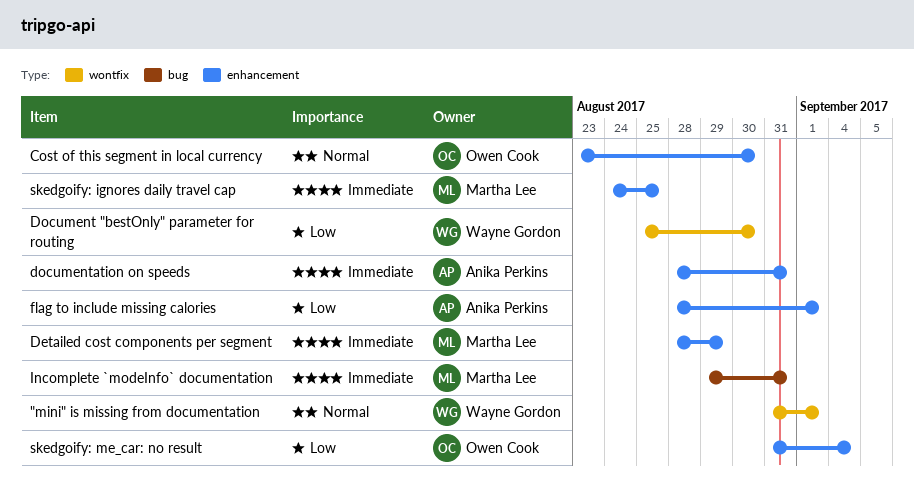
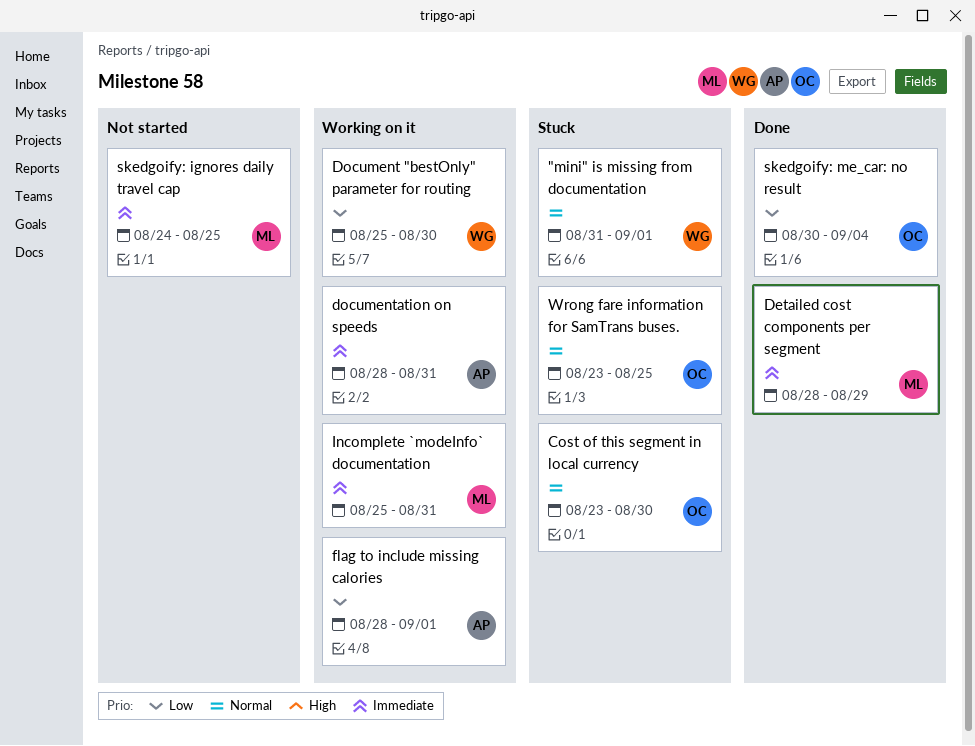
Incomplete `modeInfo` documentation, start: Aug 29 -> Aug 25
skedgoify: me_car: no result, start: Aug 31 -> Aug 30
Wrong fare information for SamTrans buses.: none -> present

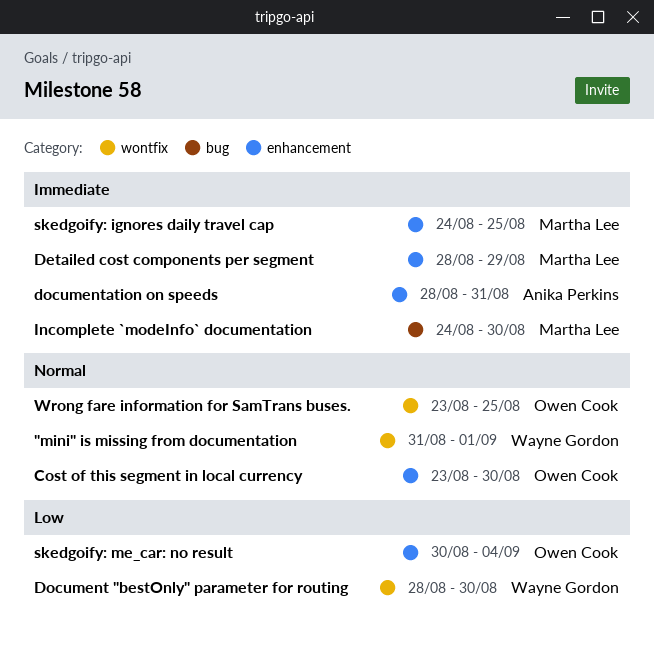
Document "bestOnly" parameter for routing, start: Aug 25 -> Aug 28
flag to include missing calories: present -> none
Incomplete `modeInfo` documentation, start: Aug 25 -> Aug 24
Incomplete `modeInfo` documentation, due: Aug 31 -> Aug 30

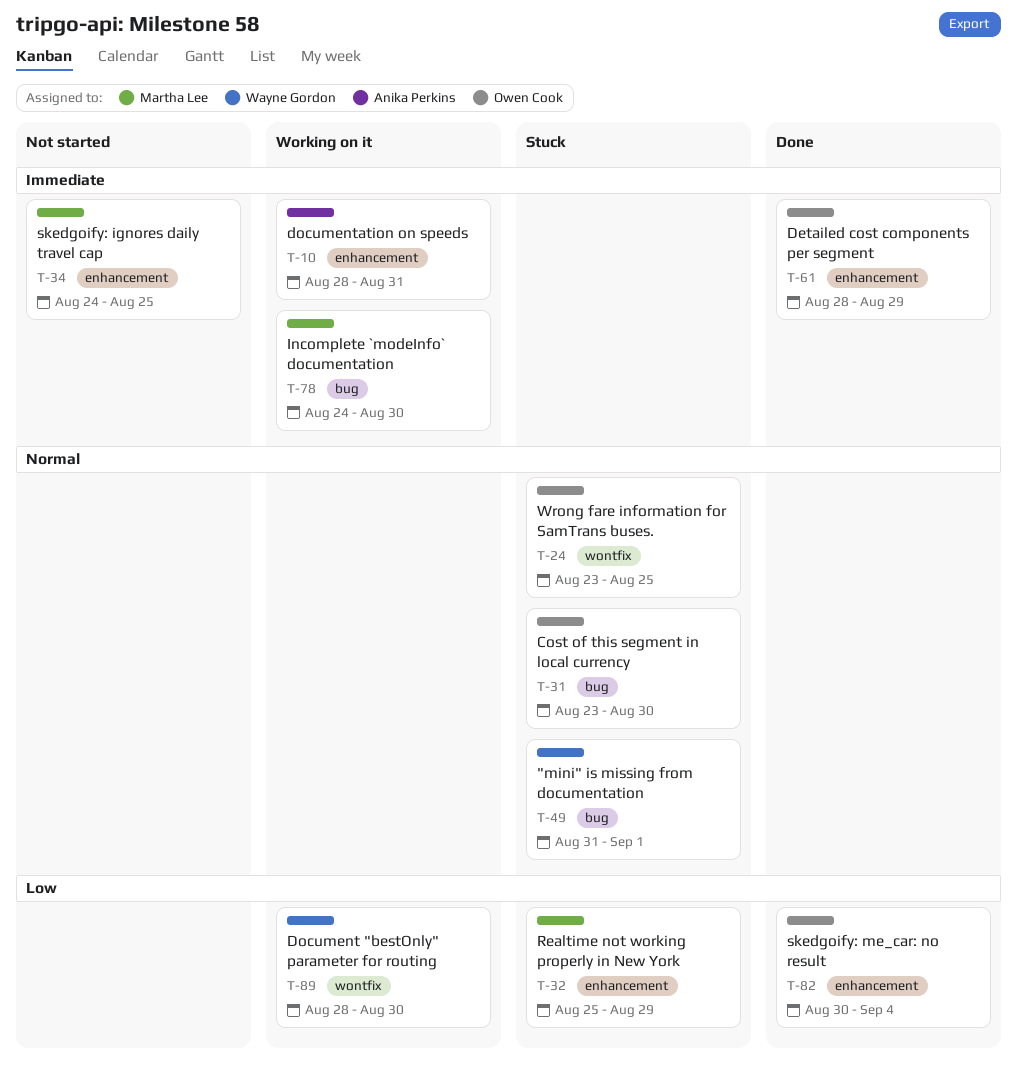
"mini" is missing from documentation, label: wontfix -> bug
Cost of this segment in local currency, label: enhancement -> bug
Detailed cost components per segment, owner: Martha Lee -> Owen Cook
Realtime not working properly in New York: none -> present

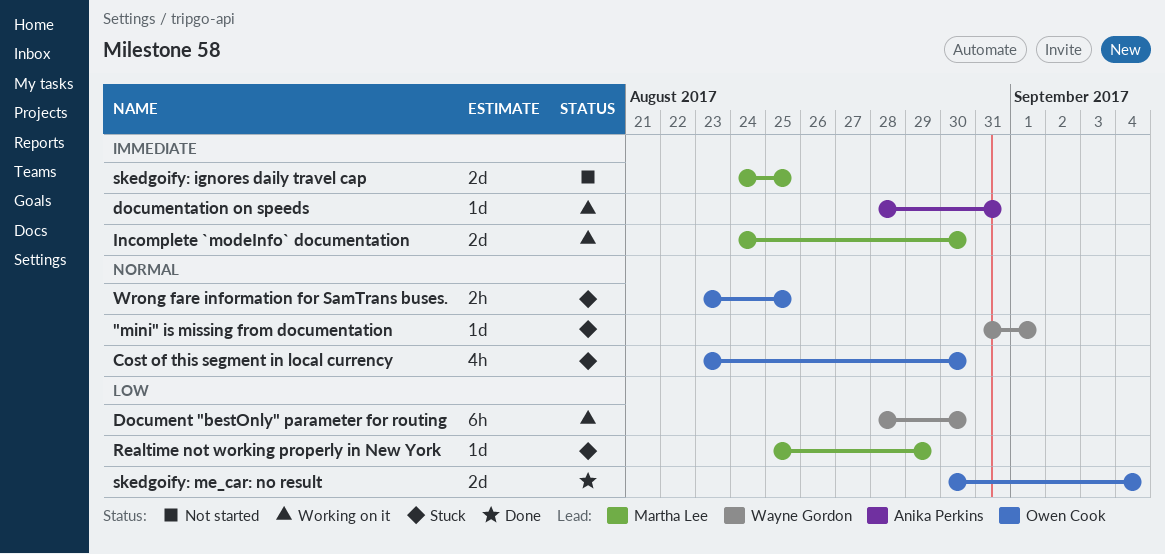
Detailed cost components per segment: present -> none

